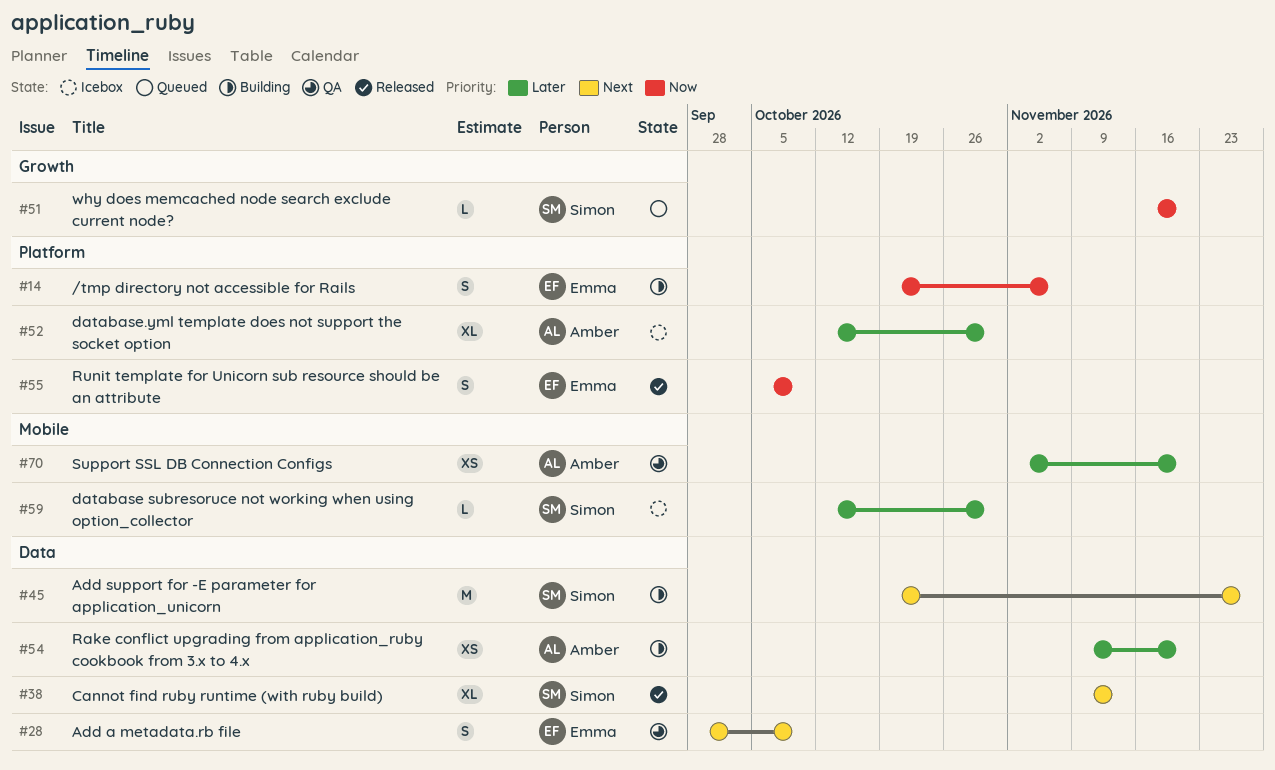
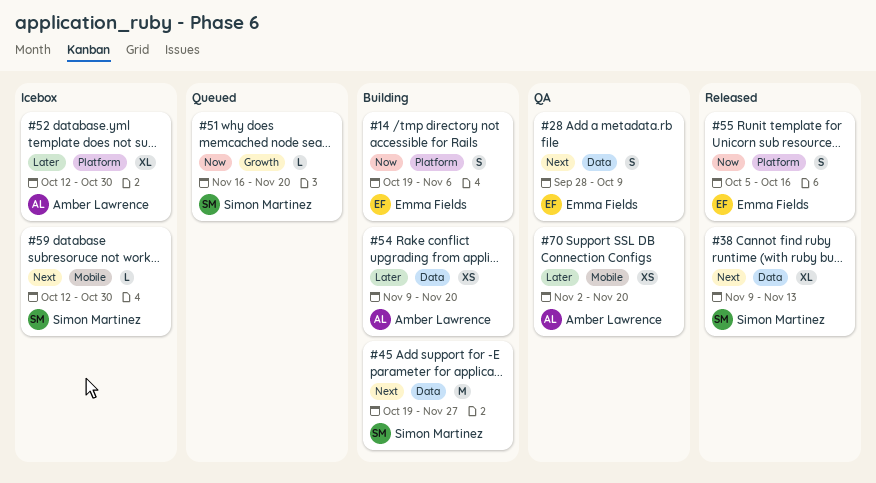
#55, due: Oct 9 -> Oct 16
#59, priority: Later -> Next

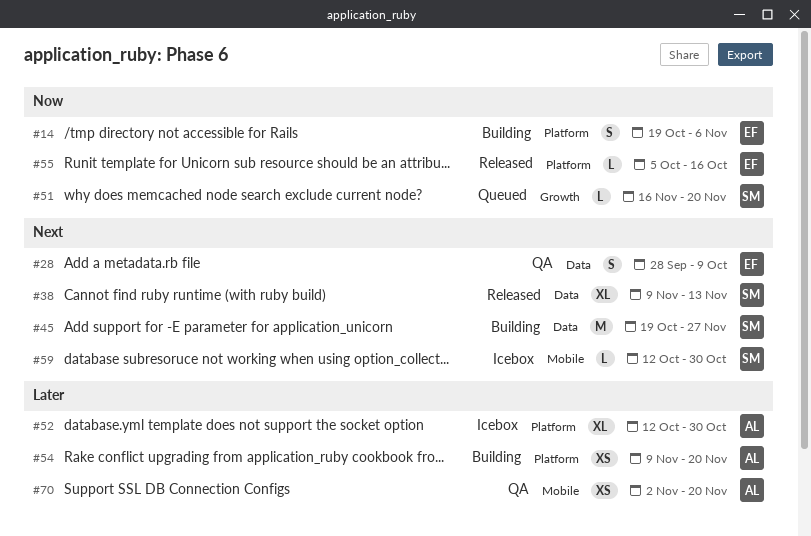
#54, label: Data -> Platform
#55, estimate: S -> L

